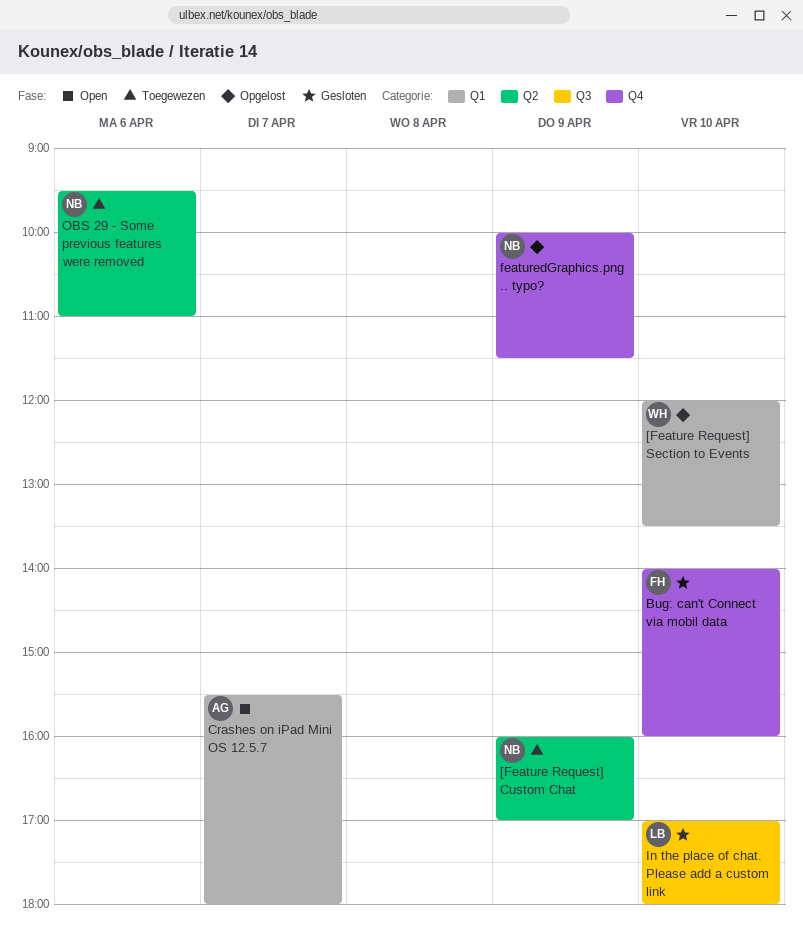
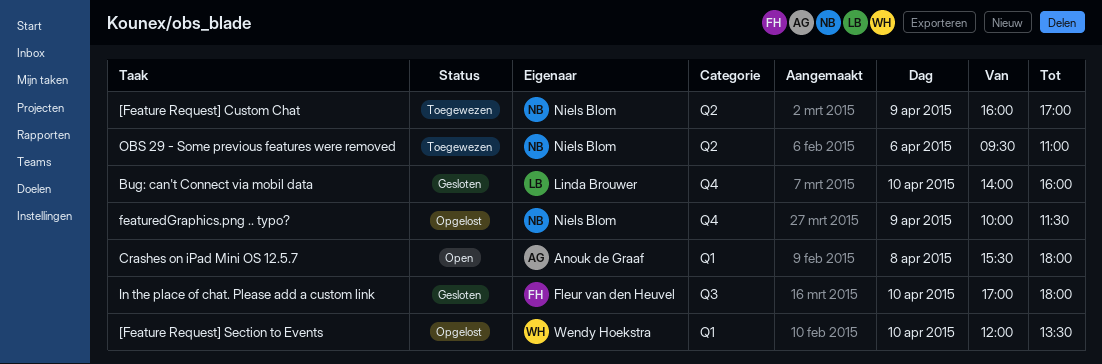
Bug: can't Connect via mobil data, owner: Fleur van den Heuvel -> Linda Brouwer
Crashes on iPad Mini OS 12.5.7, day: Apr 7 -> Apr 8
In the place of chat. Please add a custom link, owner: Linda Brouwer -> Fleur van den Heuvel

